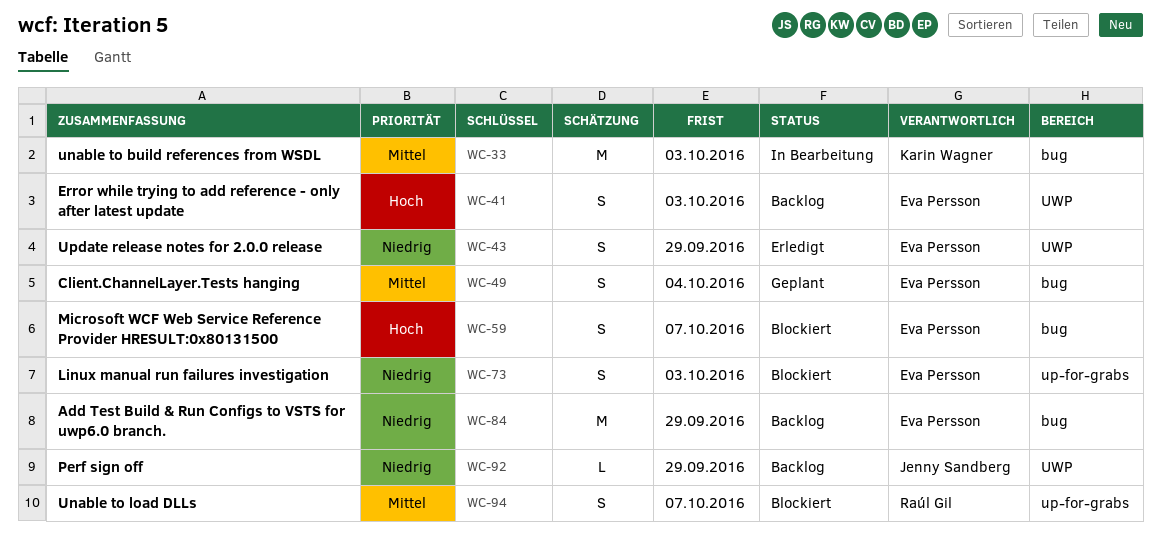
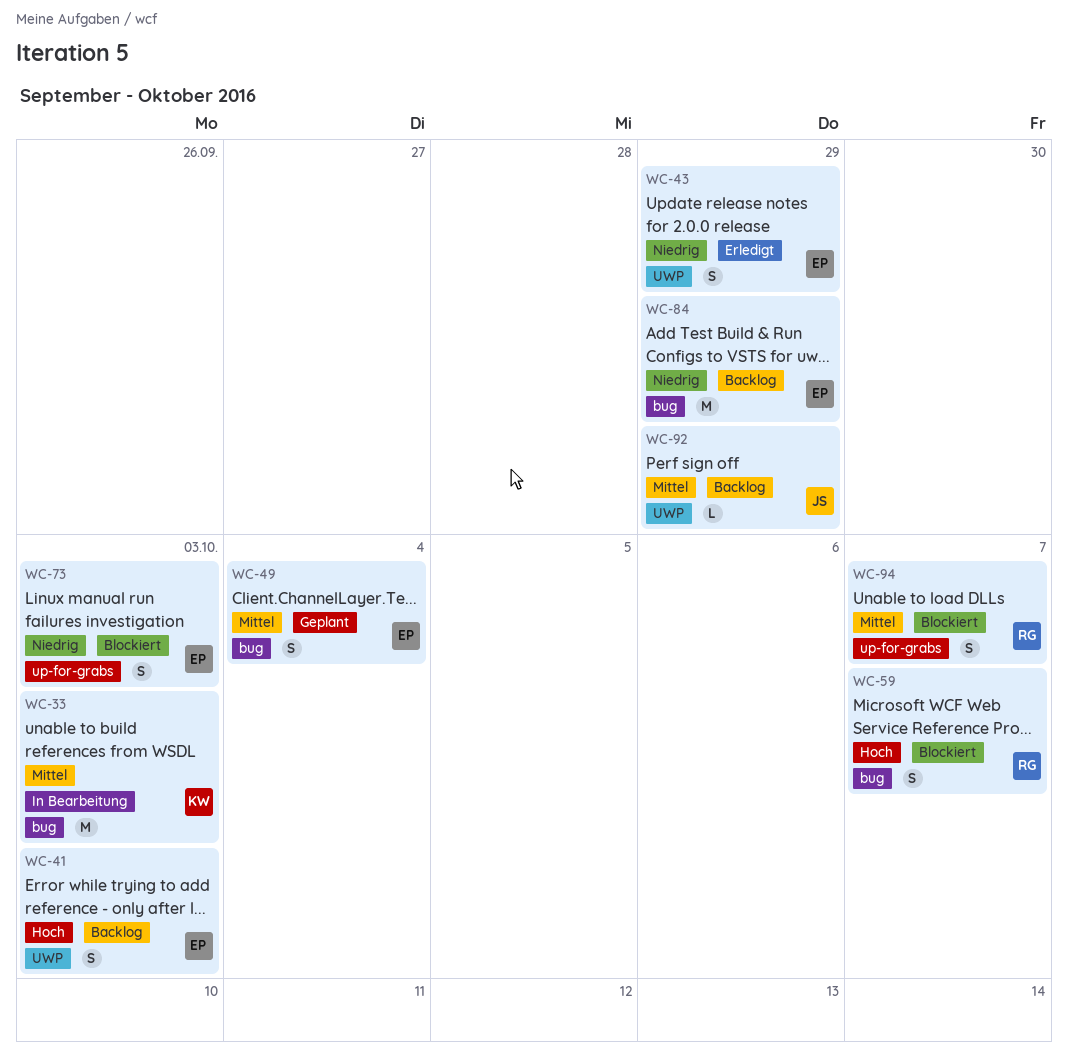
WC-59, owner: Eva Persson -> Raúl Gil
WC-92, priority: Niedrig -> Mittel

